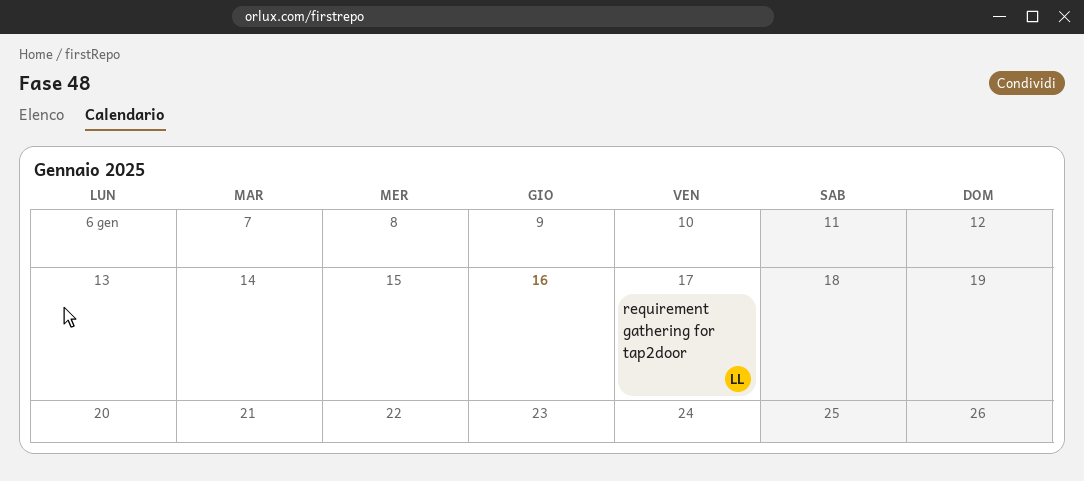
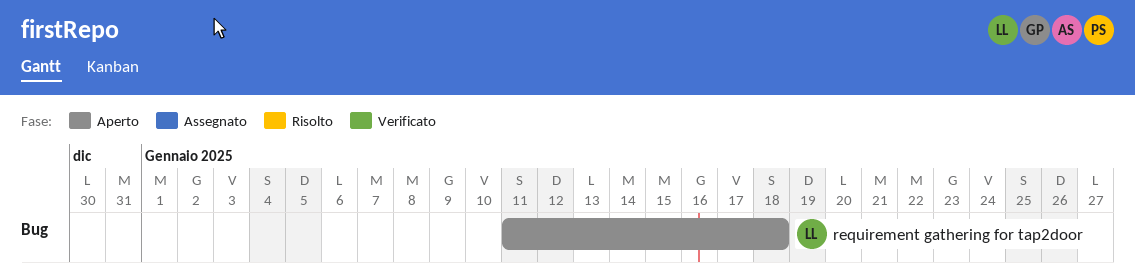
requirement gathering for tap2door, due: Jan 17 -> Jan 18

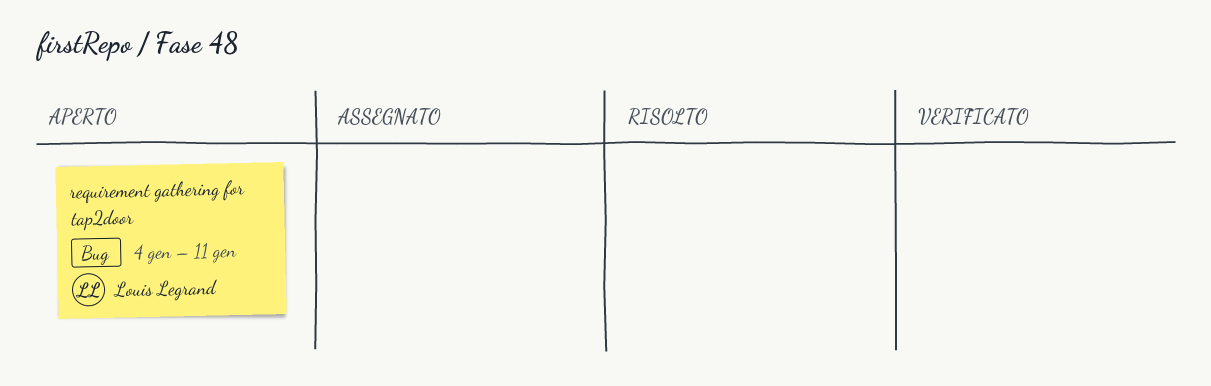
requirement gathering for tap2door, start: Jan 11 -> Jan 4
requirement gathering for tap2door, due: Jan 18 -> Jan 11

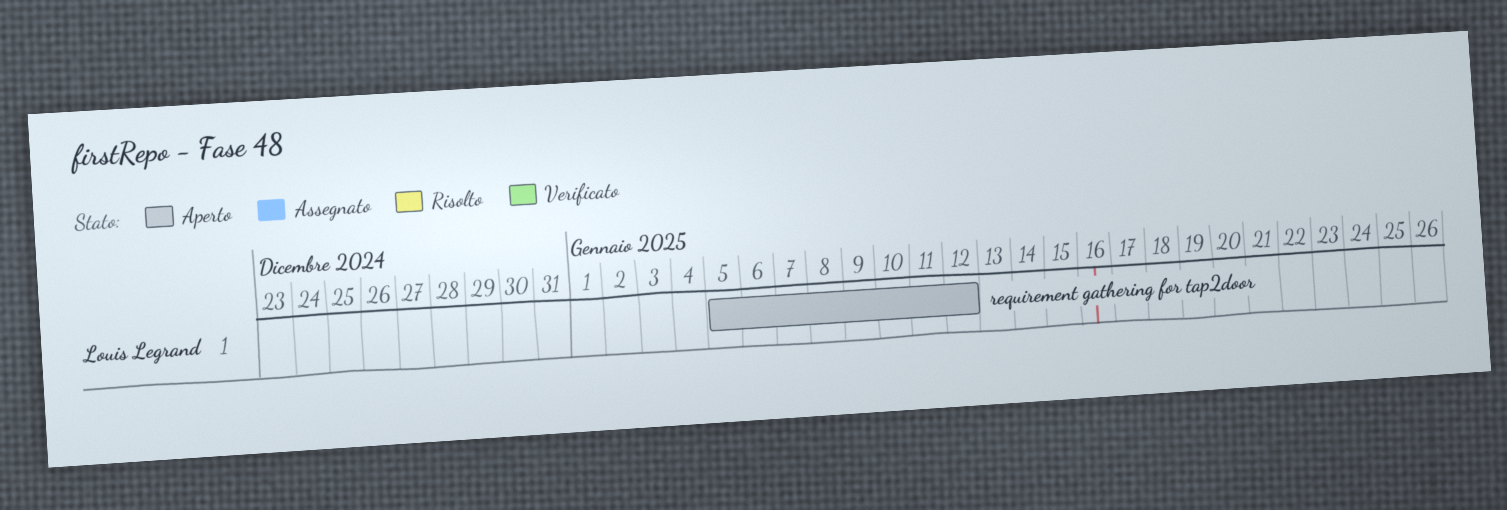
requirement gathering for tap2door, start: Jan 4 -> Jan 5
requirement gathering for tap2door, due: Jan 11 -> Jan 12

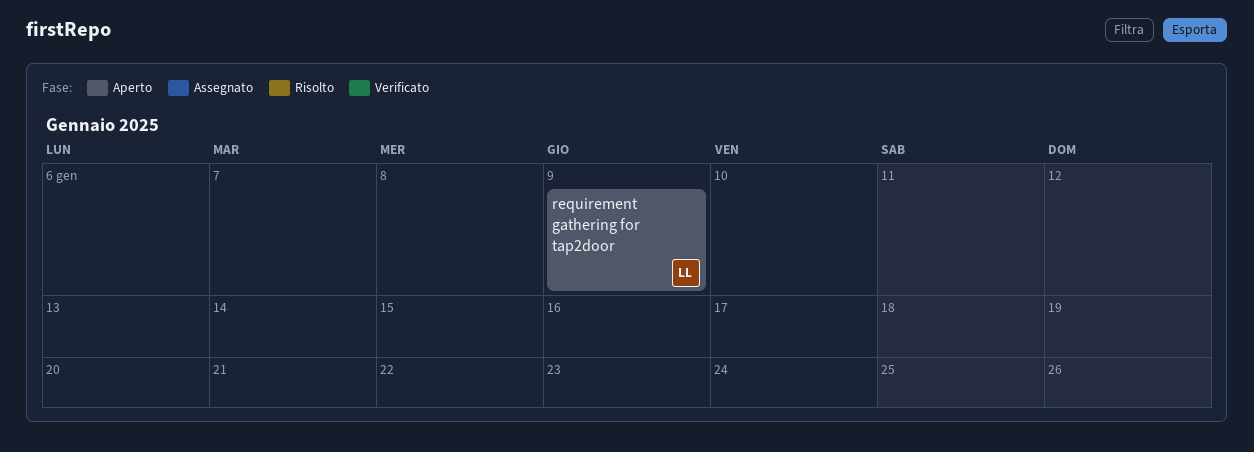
requirement gathering for tap2door, due: Jan 12 -> Jan 9

